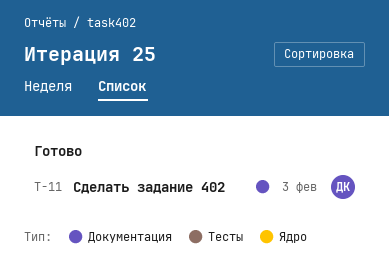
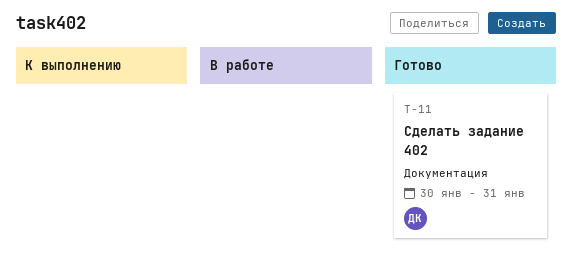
T-11, due: Feb 3 -> Jan 31

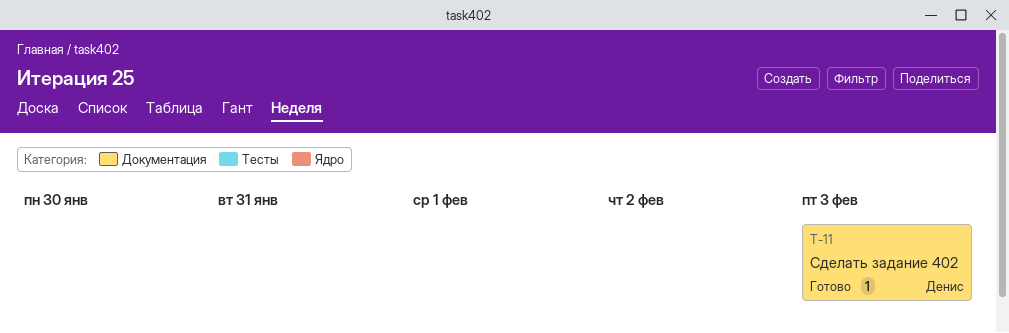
T-11, due: Jan 31 -> Feb 3

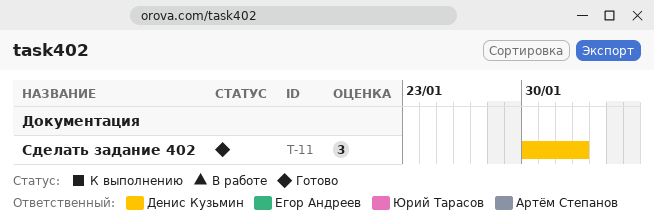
T-11, estimate: 1 -> 3
T-11, due: Feb 3 -> Feb 2

